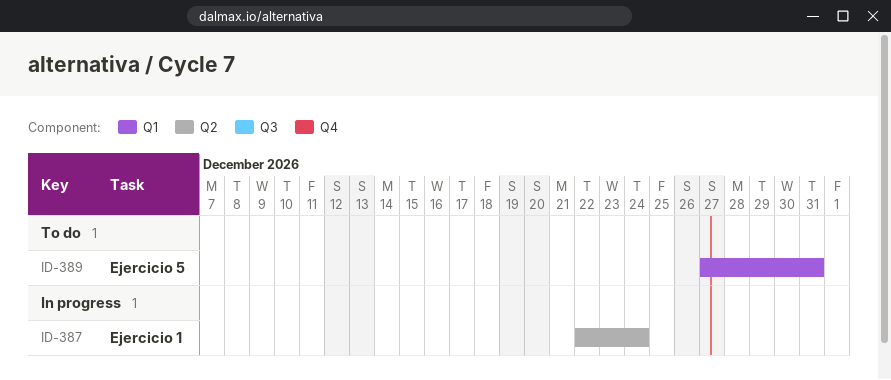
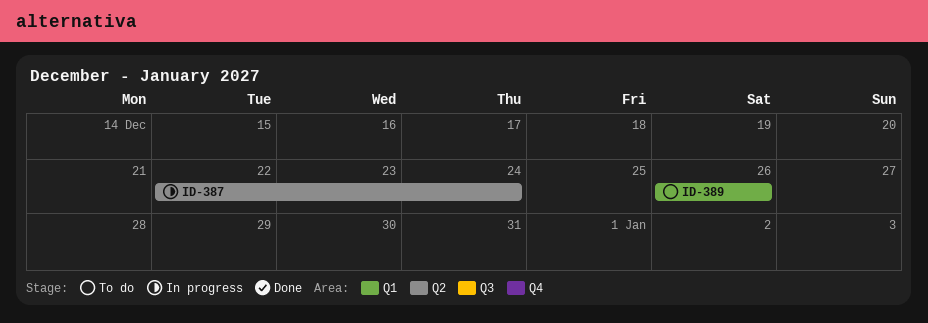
ID-389, start: Dec 27 -> Dec 26
ID-389, due: Dec 31 -> Dec 26

